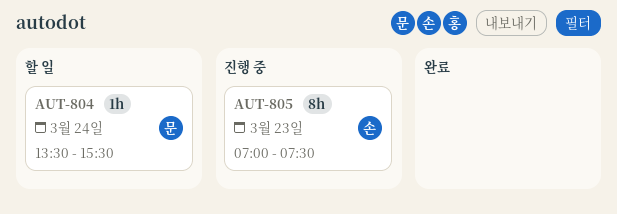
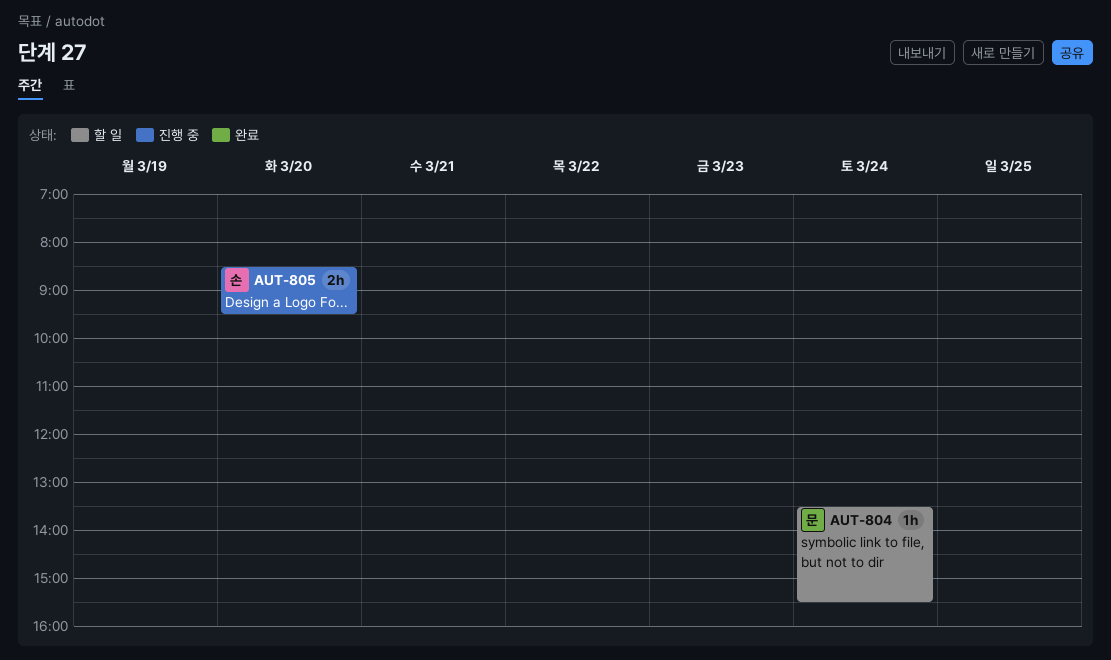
AUT-805, estimate: 8h -> 2h
AUT-805, day: Mar 23 -> Mar 20
AUT-805, begins: 07:00 -> 08:30
AUT-805, ends: 07:30 -> 09:30

